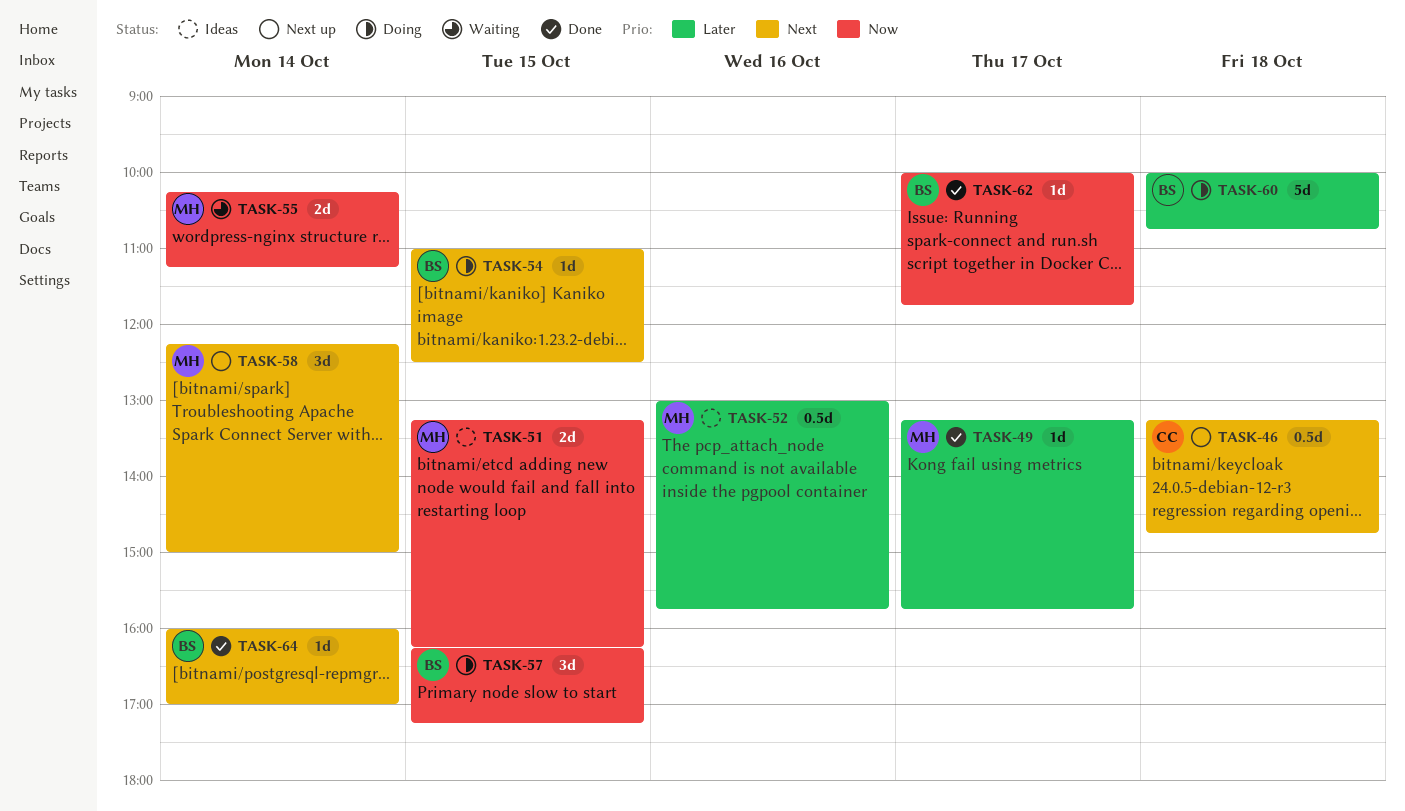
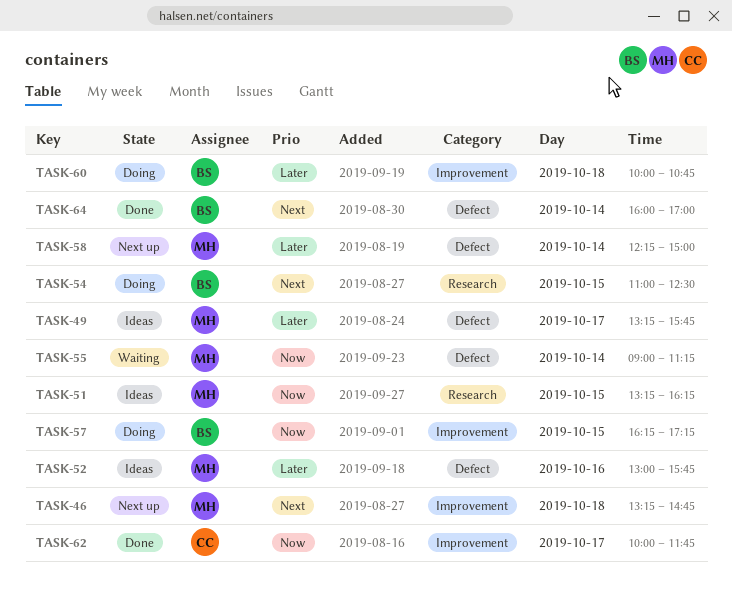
TASK-46, owner: CC -> MH
TASK-49, status: Done -> Ideas
TASK-55, begins: 10:15 -> 09:00
TASK-58, priority: Next -> Later
TASK-62, owner: BS -> CC

